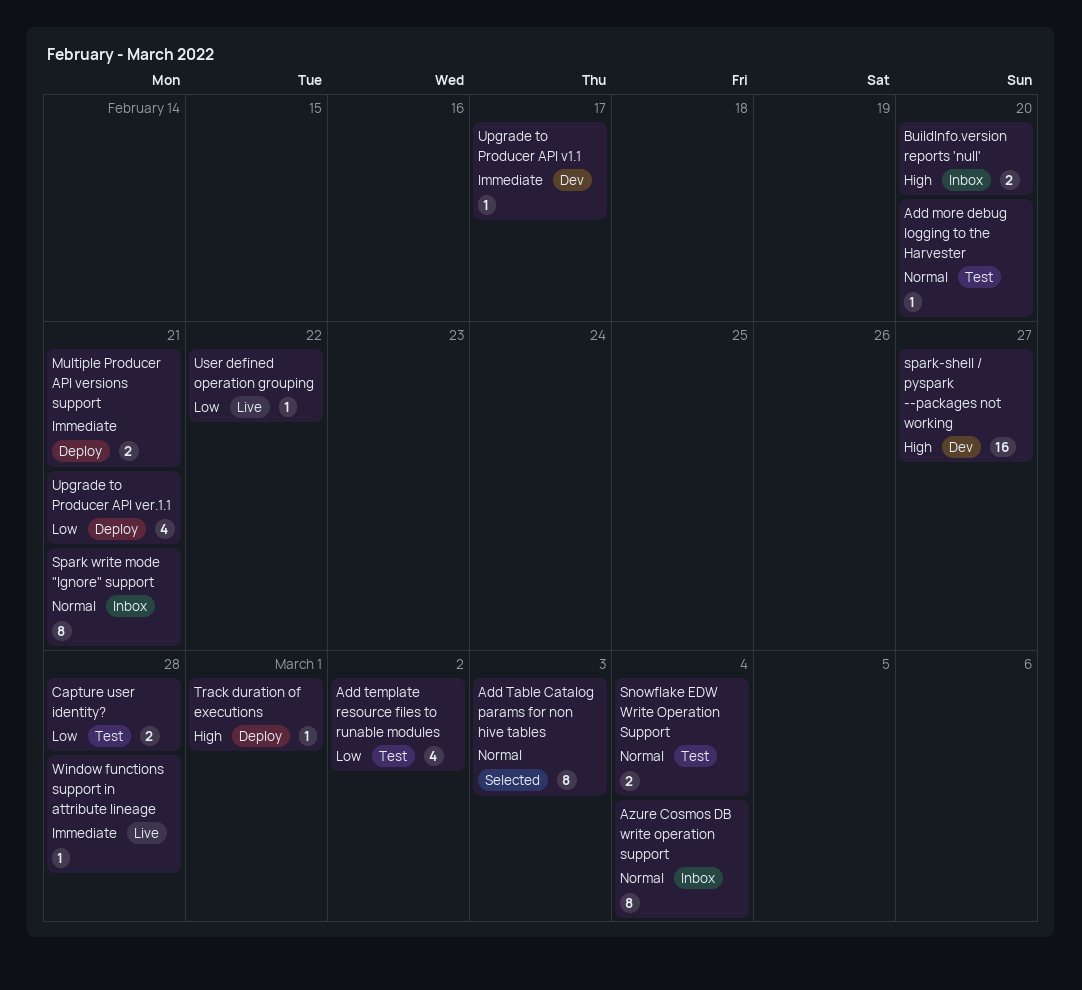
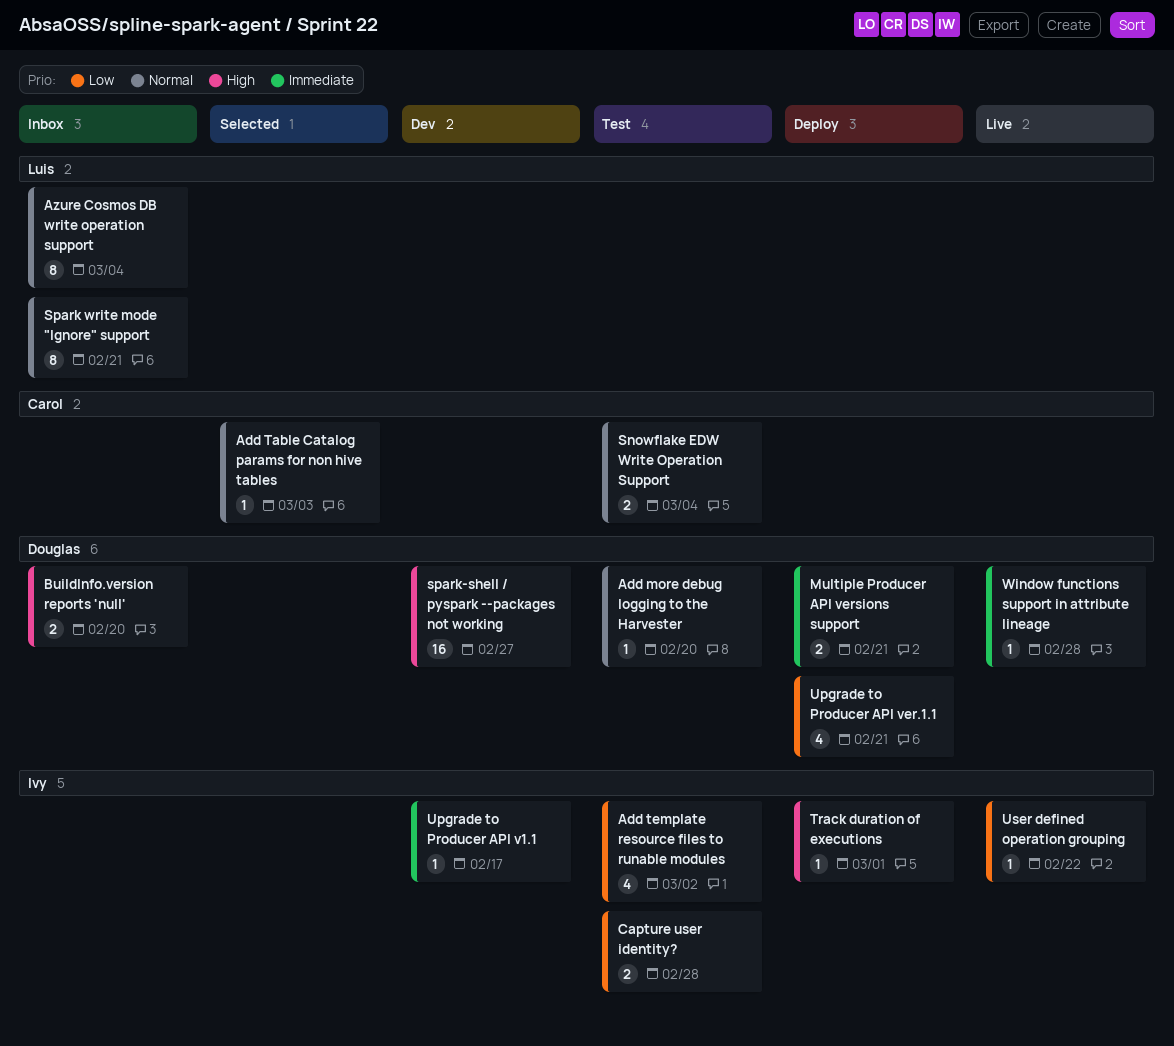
Add Table Catalog params for non hive tables, estimate: 8 -> 1

